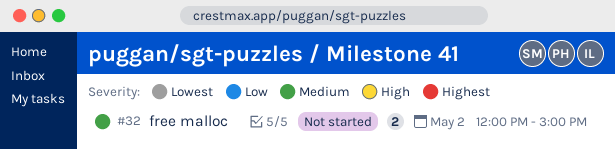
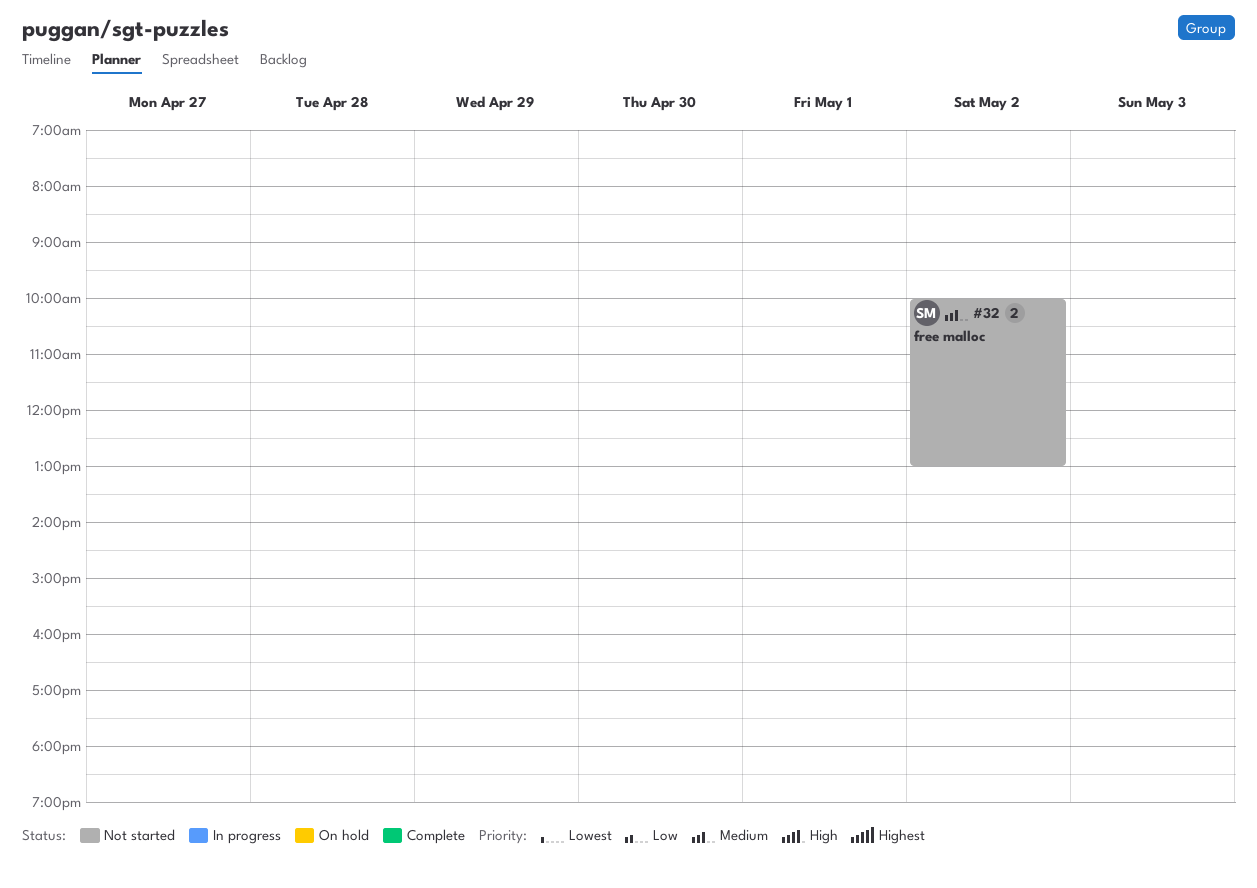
#32, begins: 12:00 -> 10:00
#32, ends: 15:00 -> 13:00

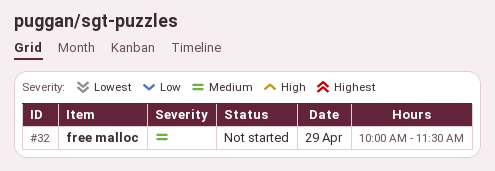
#32, day: May 2 -> Apr 29
#32, ends: 13:00 -> 11:30

